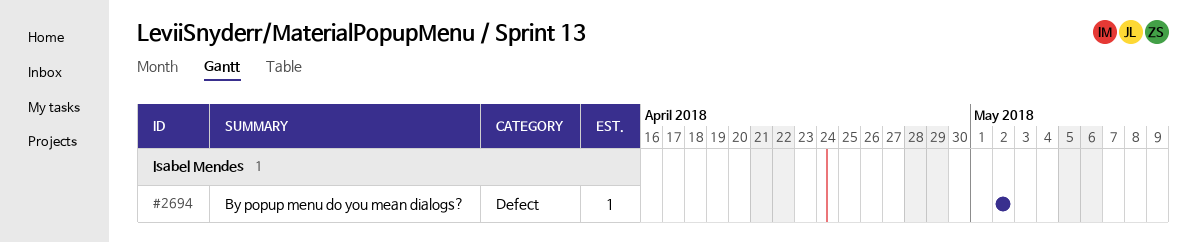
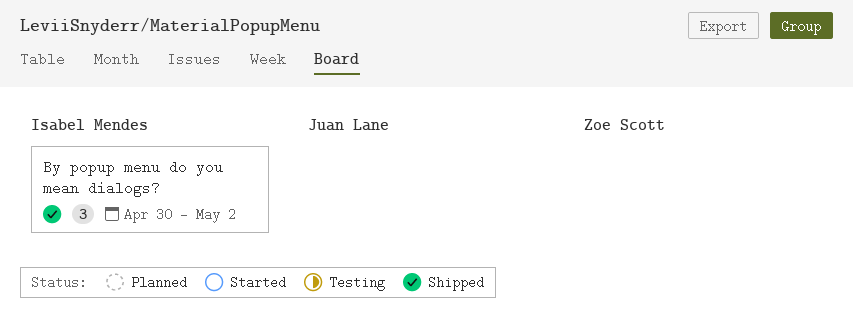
By popup menu do you mean dialogs?, estimate: 1 -> 3
By popup menu do you mean dialogs?, start: May 2 -> Apr 30

